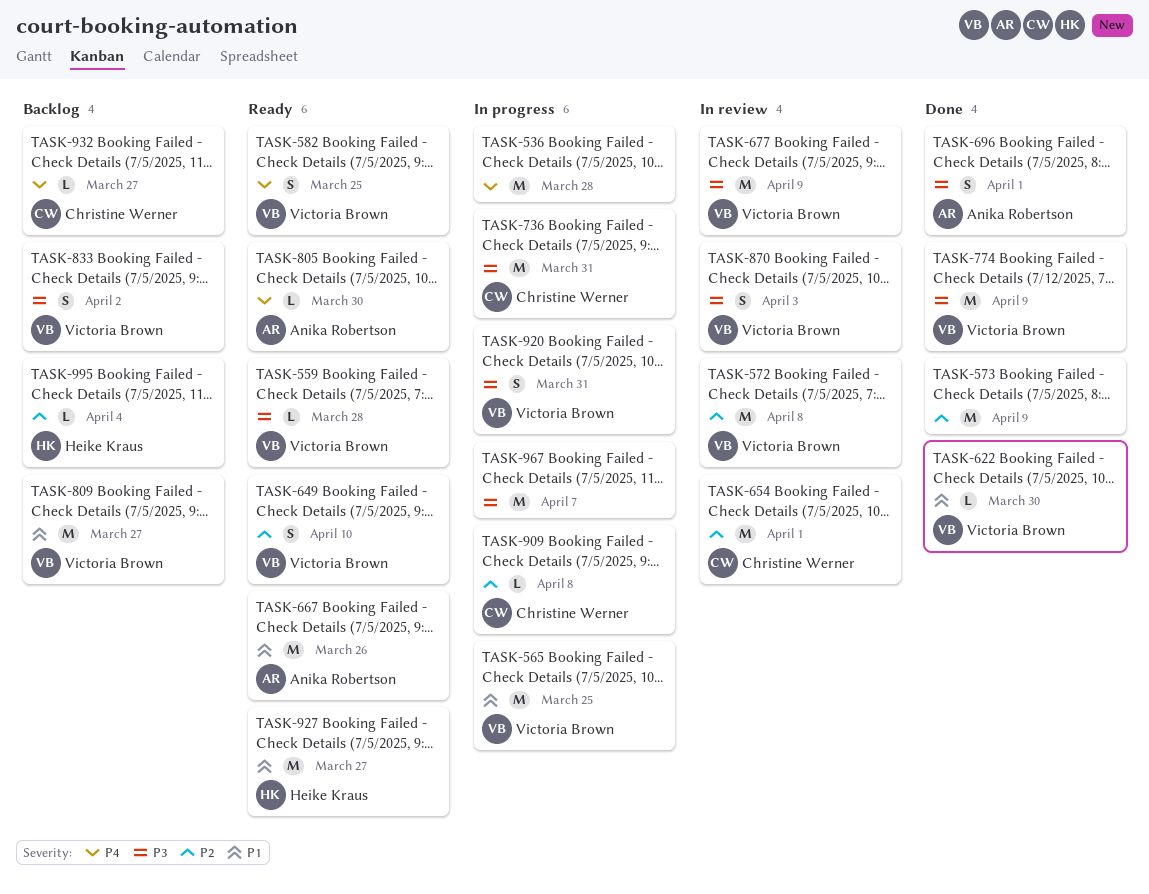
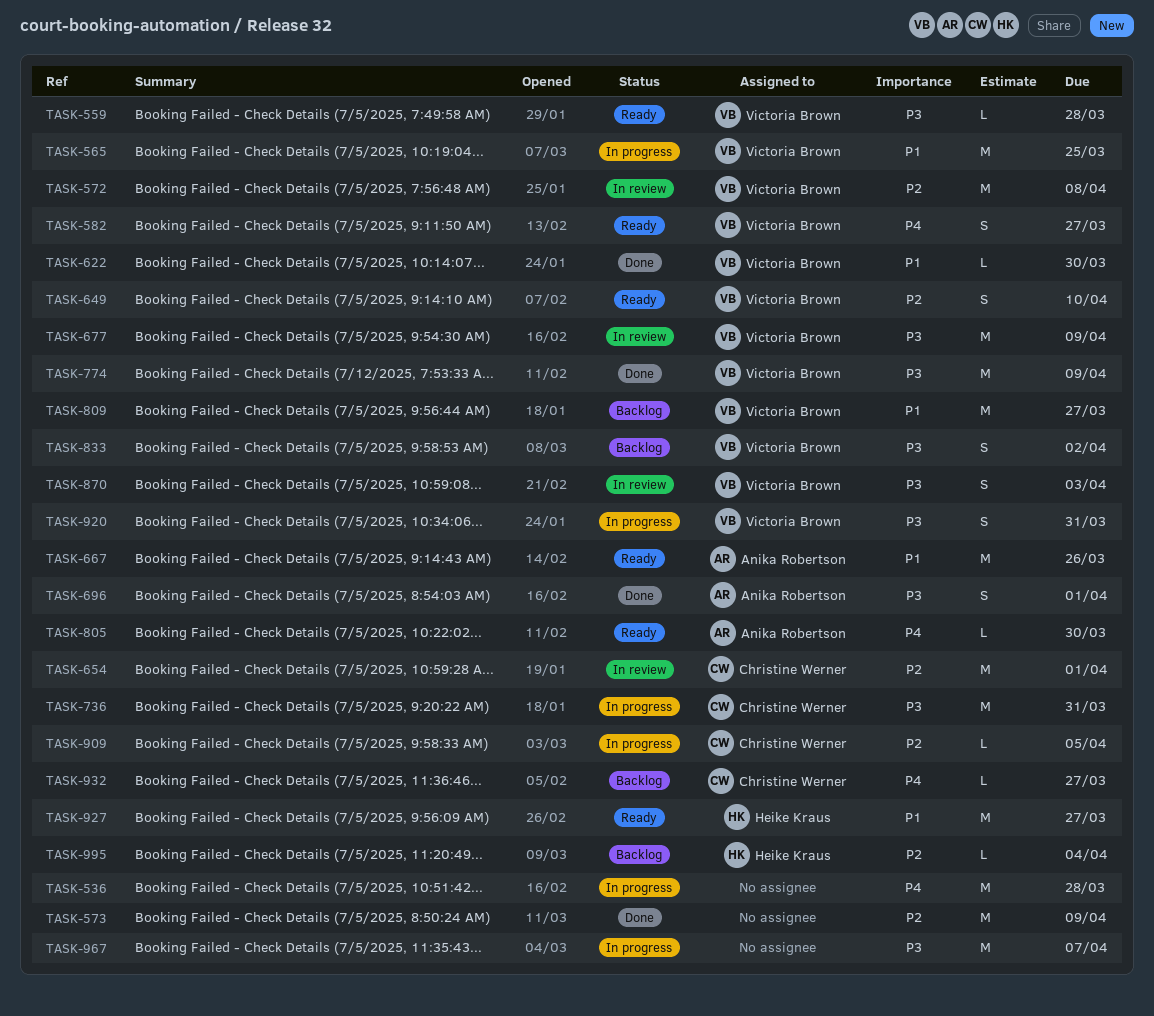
TASK-582, due: Mar 25 -> Mar 27
TASK-909, due: Apr 8 -> Apr 5

